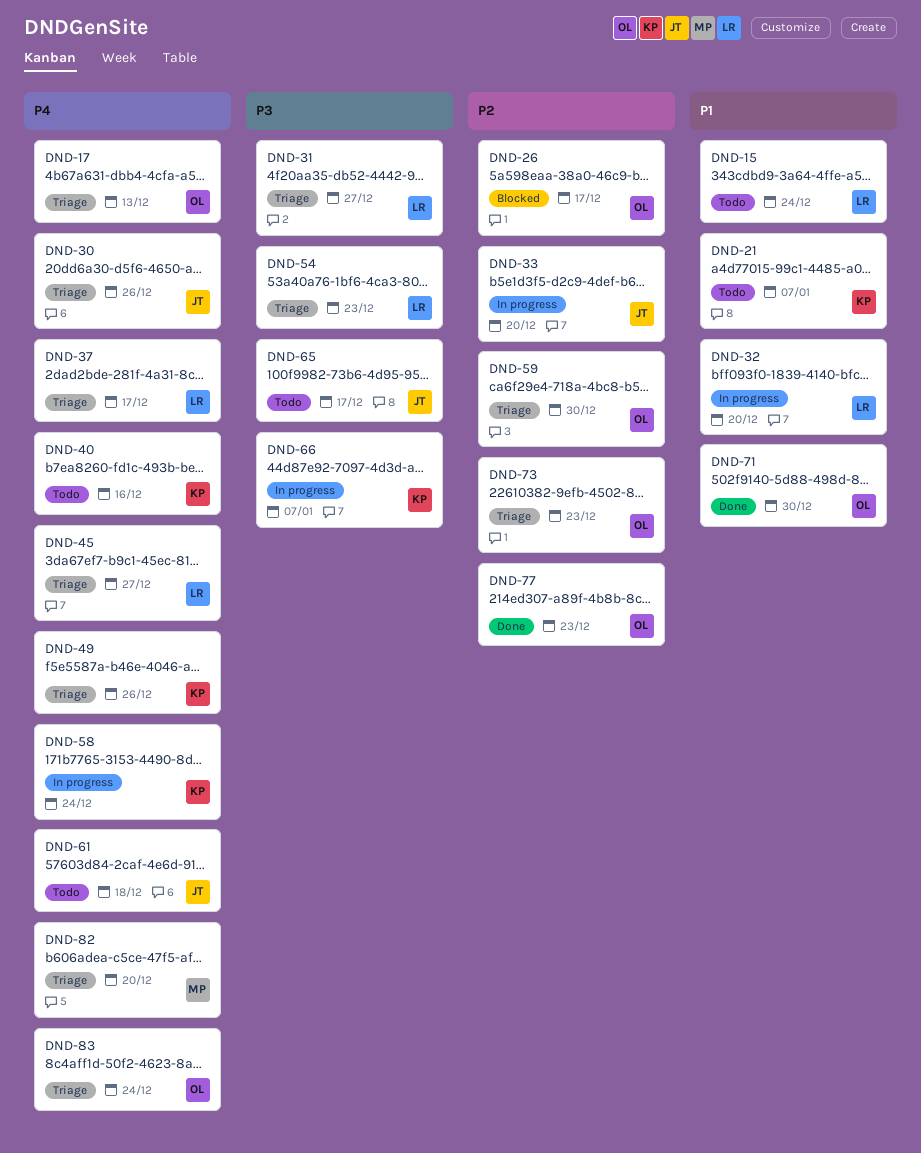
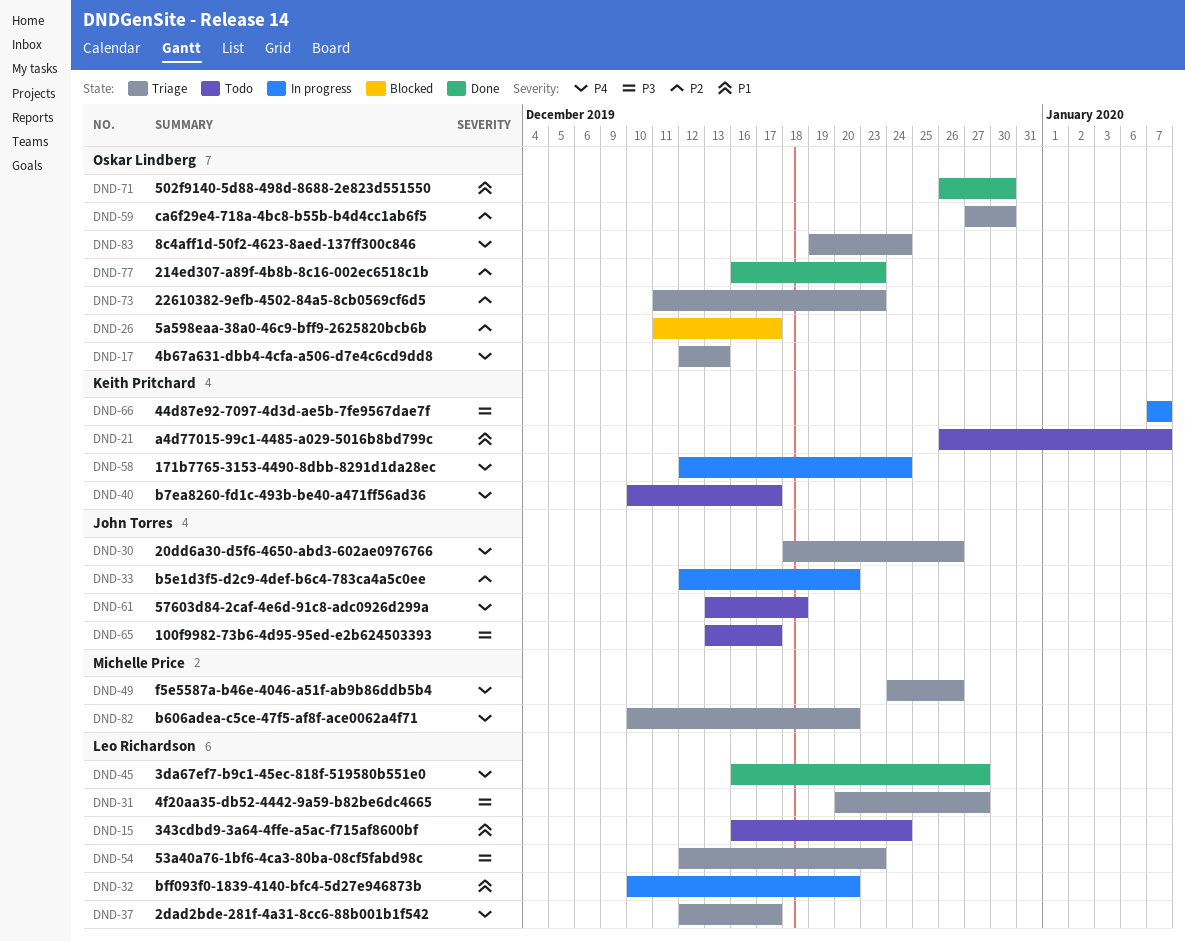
DND-40, due: Dec 16 -> Dec 17
DND-45, status: Triage -> Done
DND-49, owner: Keith Pritchard -> Michelle Price

